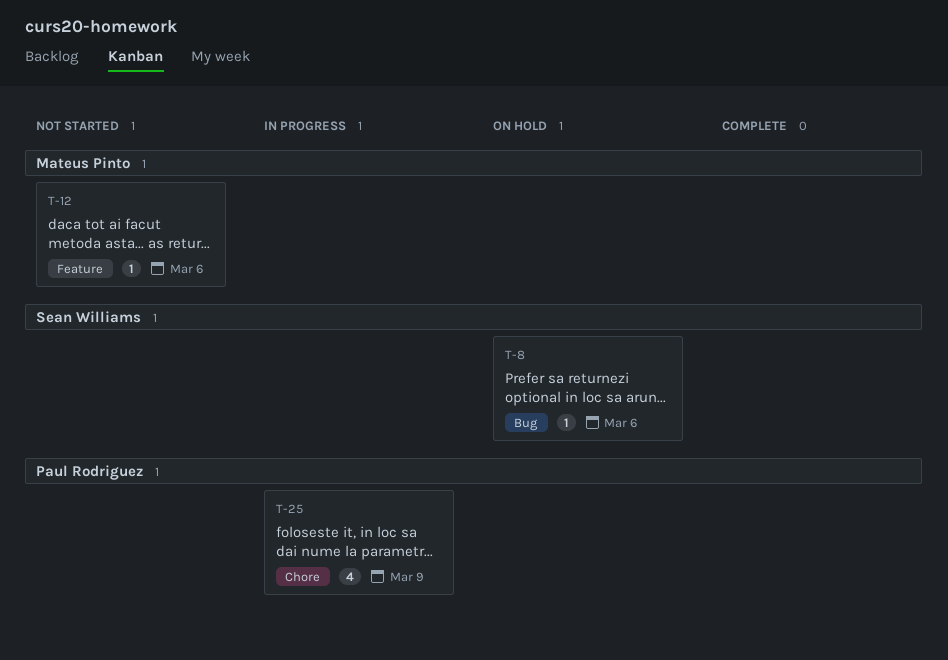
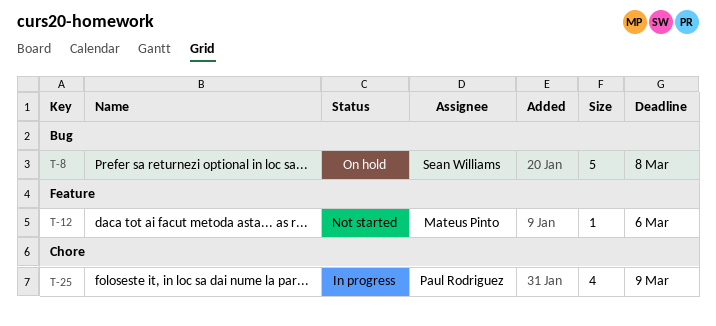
T-8, estimate: 1 -> 5
T-8, due: Mar 6 -> Mar 8

